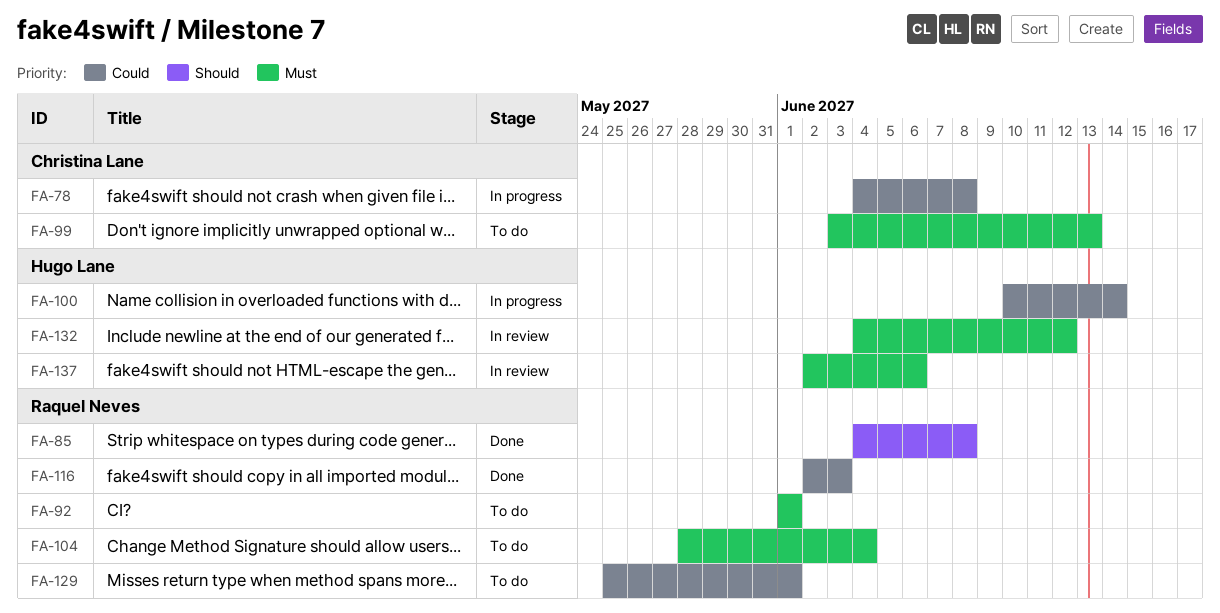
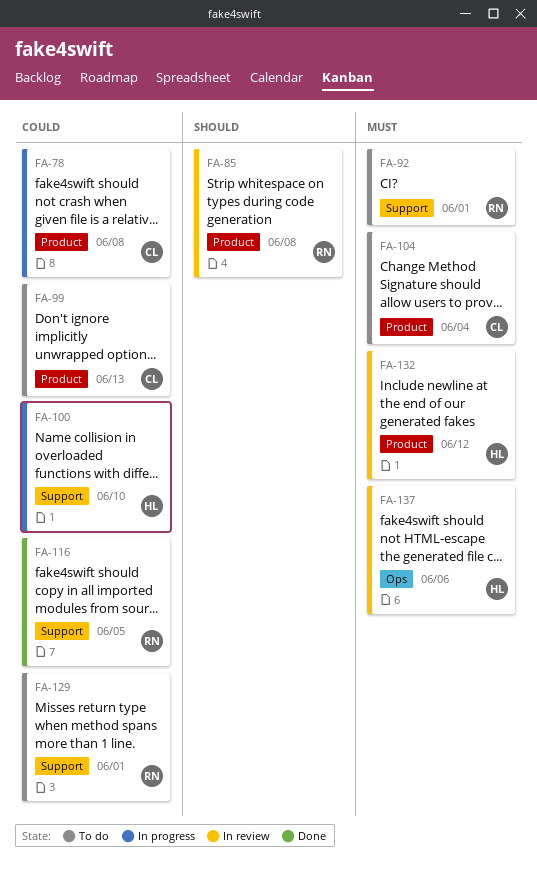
FA-85, status: Done -> In review
FA-99, priority: Must -> Could
FA-100, due: Jun 14 -> Jun 10
FA-104, owner: Raquel Neves -> Christina Lane
FA-116, due: Jun 3 -> Jun 5

